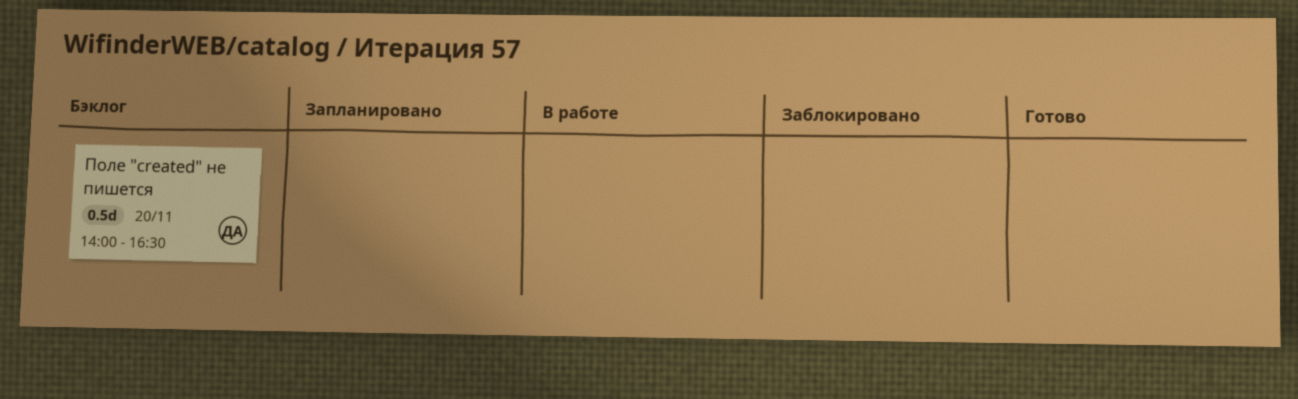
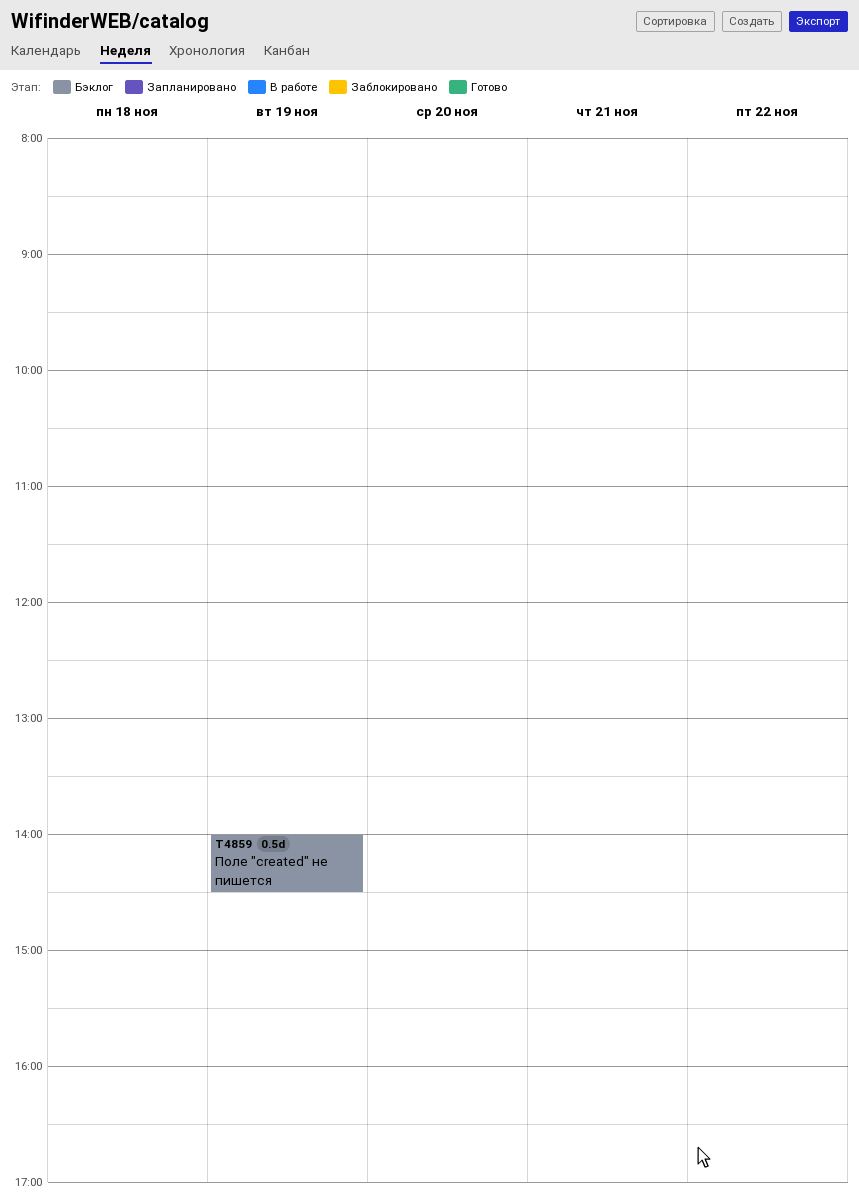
Поле "created" не пишется, day: Nov 20 -> Nov 19
Поле "created" не пишется, ends: 16:30 -> 14:30

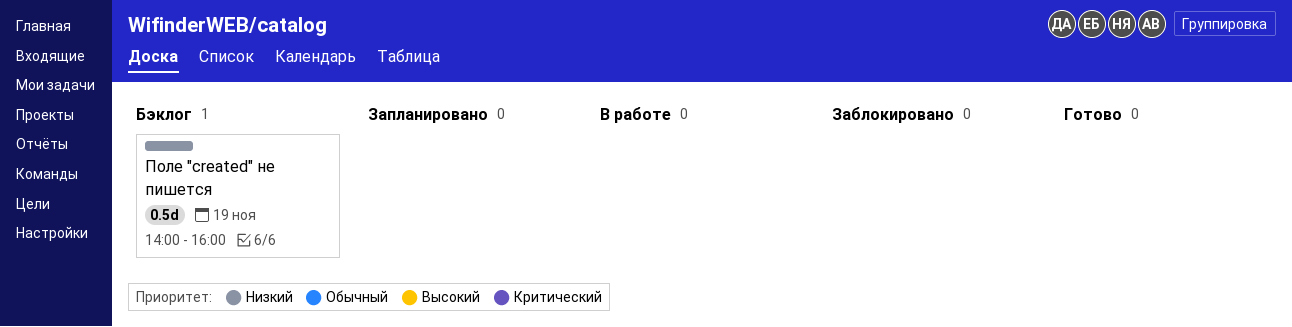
Поле "created" не пишется, ends: 14:30 -> 16:00

